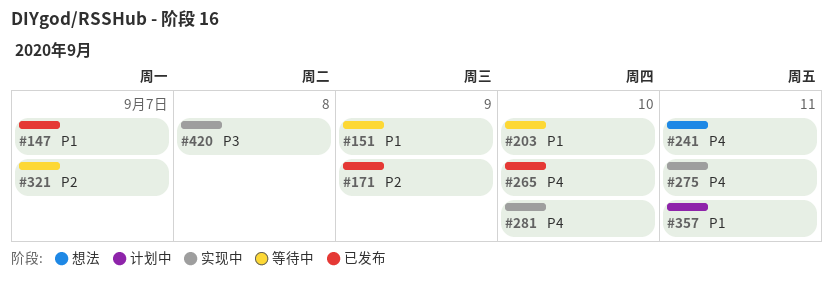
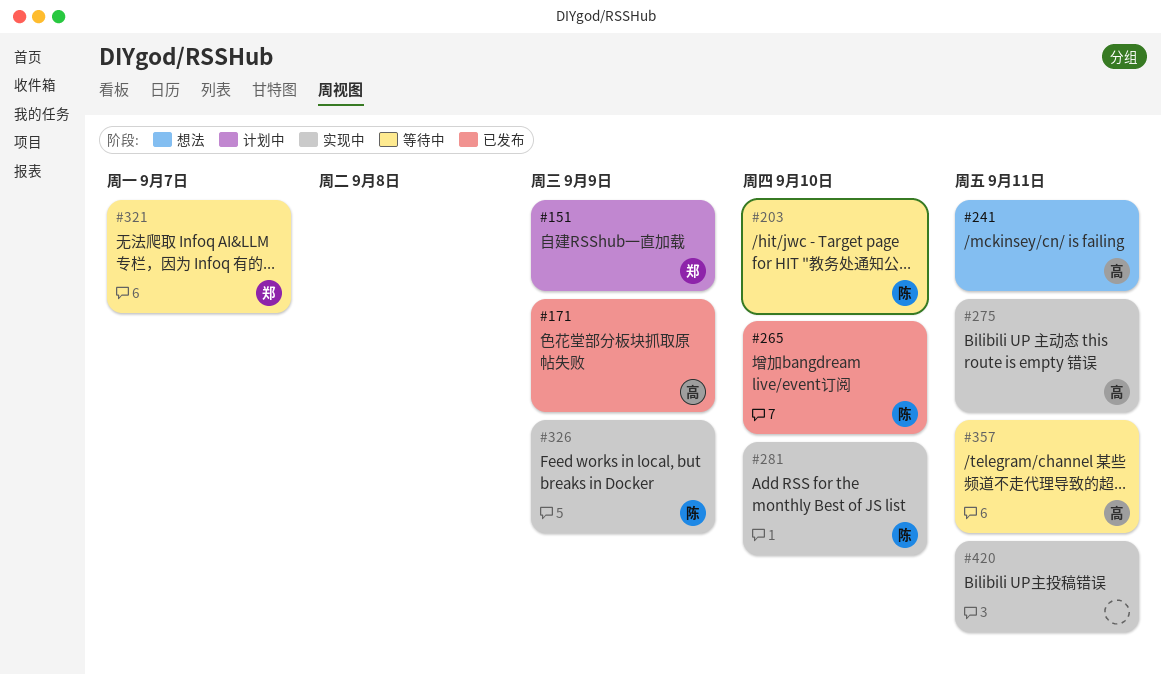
#147: present -> none
#151, status: 等待中 -> 计划中
#326: none -> present
#357, status: 计划中 -> 等待中
#420, due: Sep 8 -> Sep 11

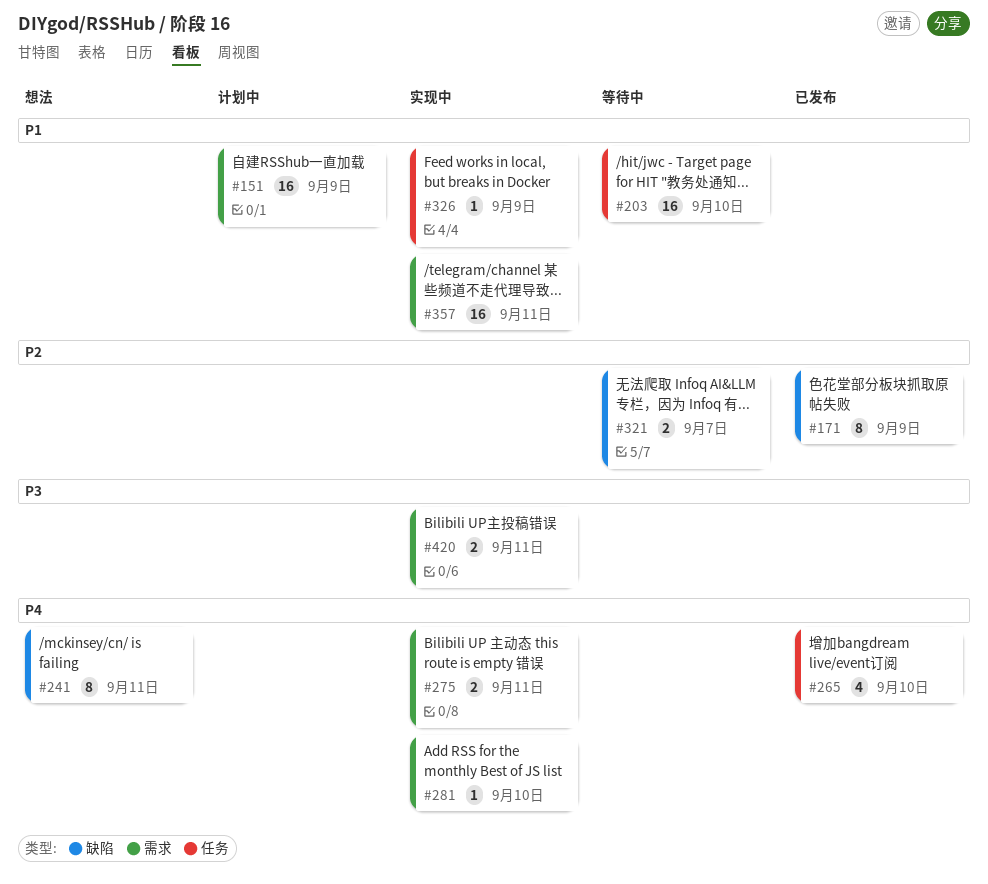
#357, status: 等待中 -> 实现中

